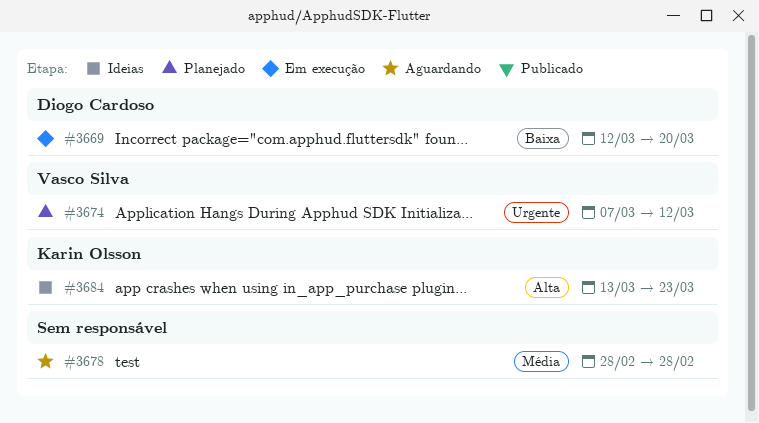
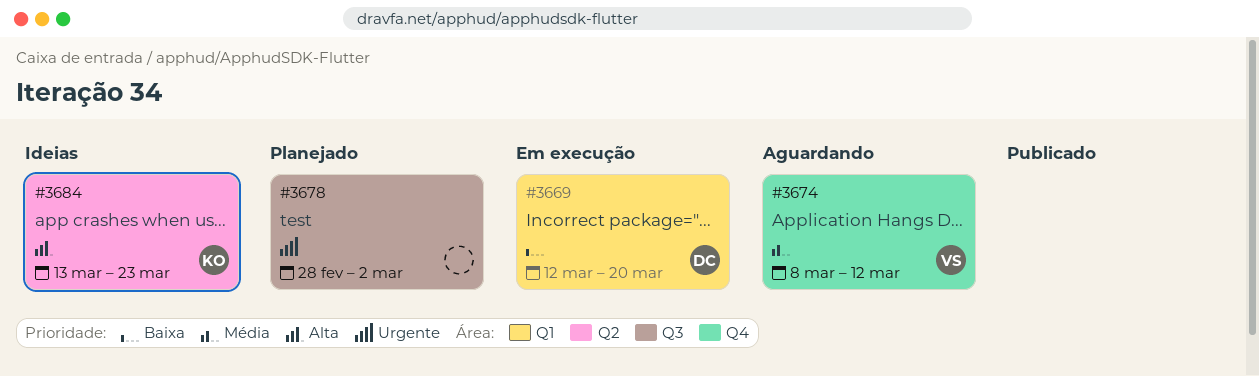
#3674, status: Planejado -> Aguardando
#3674, priority: Urgente -> Média
#3674, start: Mar 7 -> Mar 8
#3678, status: Aguardando -> Planejado
#3678, priority: Média -> Urgente
#3678, due: Feb 28 -> Mar 2

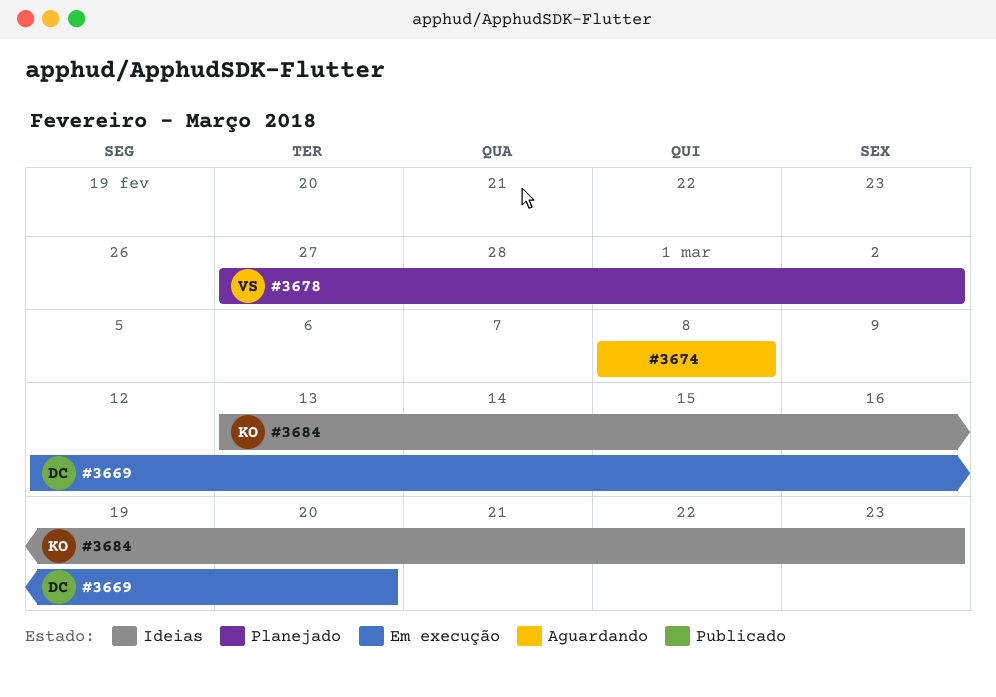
#3674, owner: VS -> none
#3674, due: Mar 12 -> Mar 8
#3678, owner: none -> VS
#3678, start: Feb 28 -> Feb 27

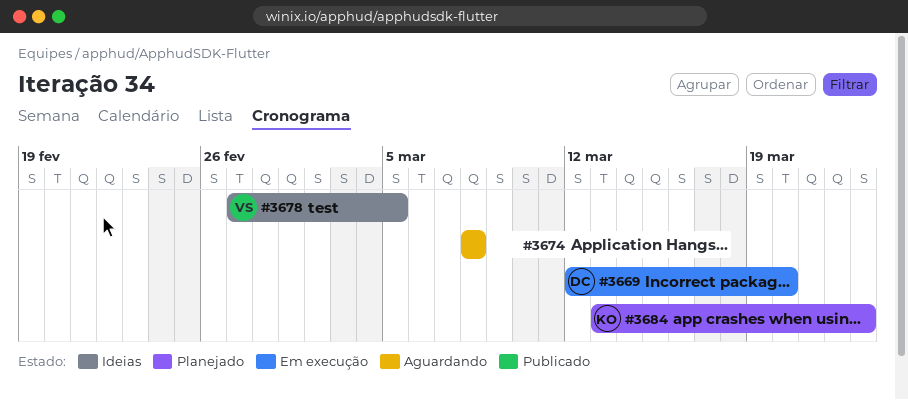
#3678, status: Planejado -> Ideias
#3678, due: Mar 2 -> Mar 5
#3684, status: Ideias -> Planejado

